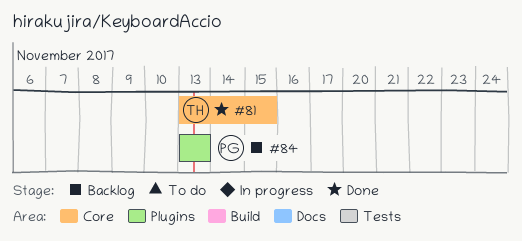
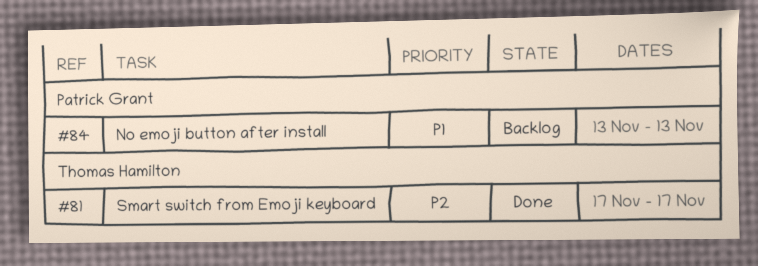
#81, start: Nov 13 -> Nov 17
#81, due: Nov 15 -> Nov 17

